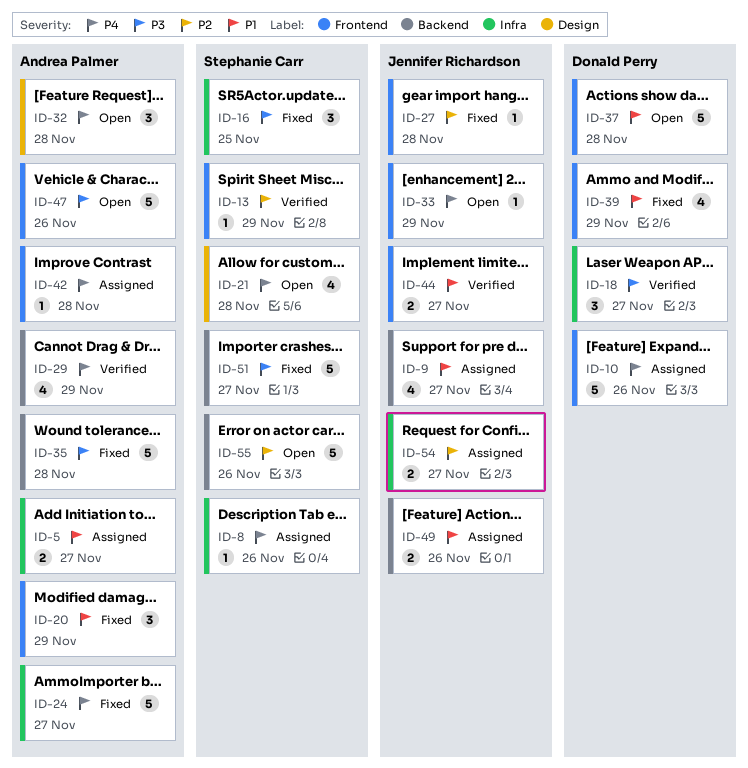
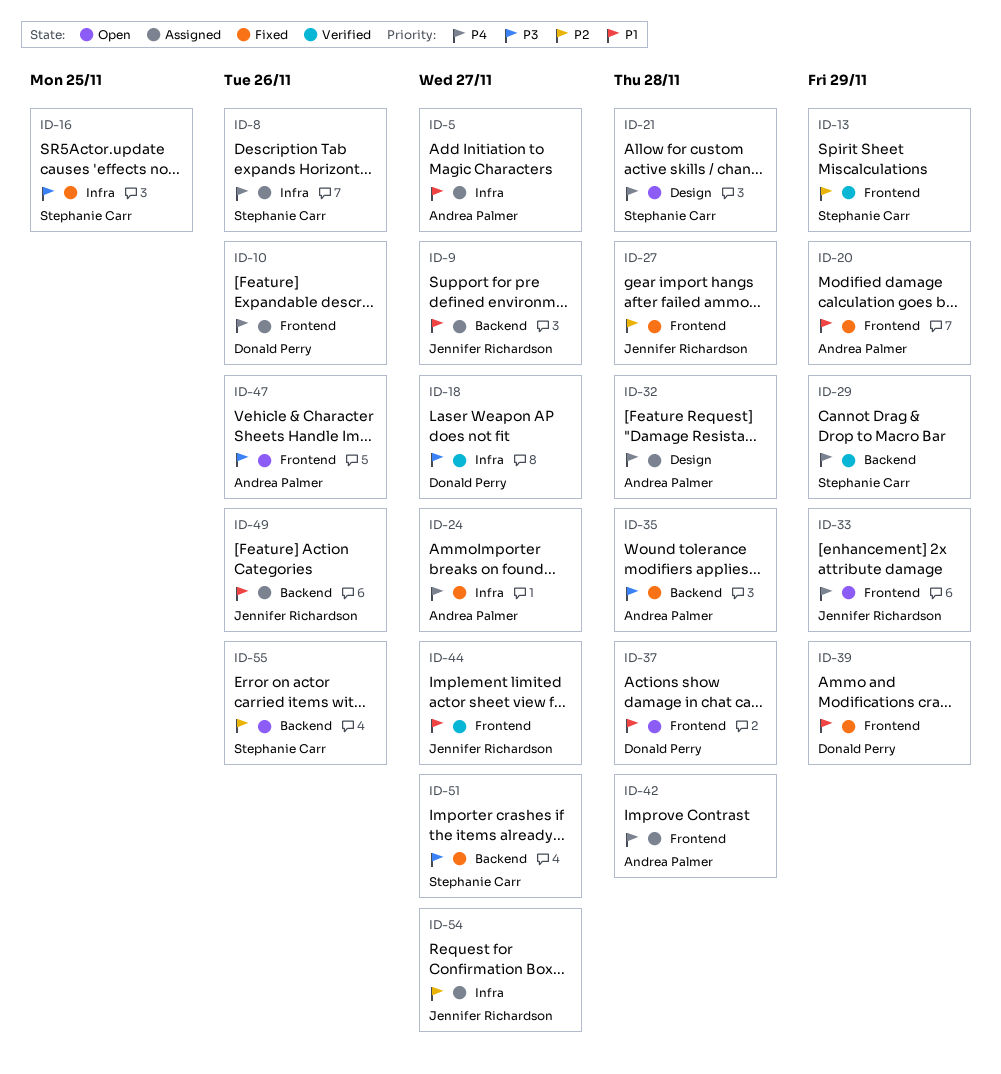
ID-29, owner: Andrea Palmer -> Stephanie Carr
ID-32, status: Open -> Assigned

